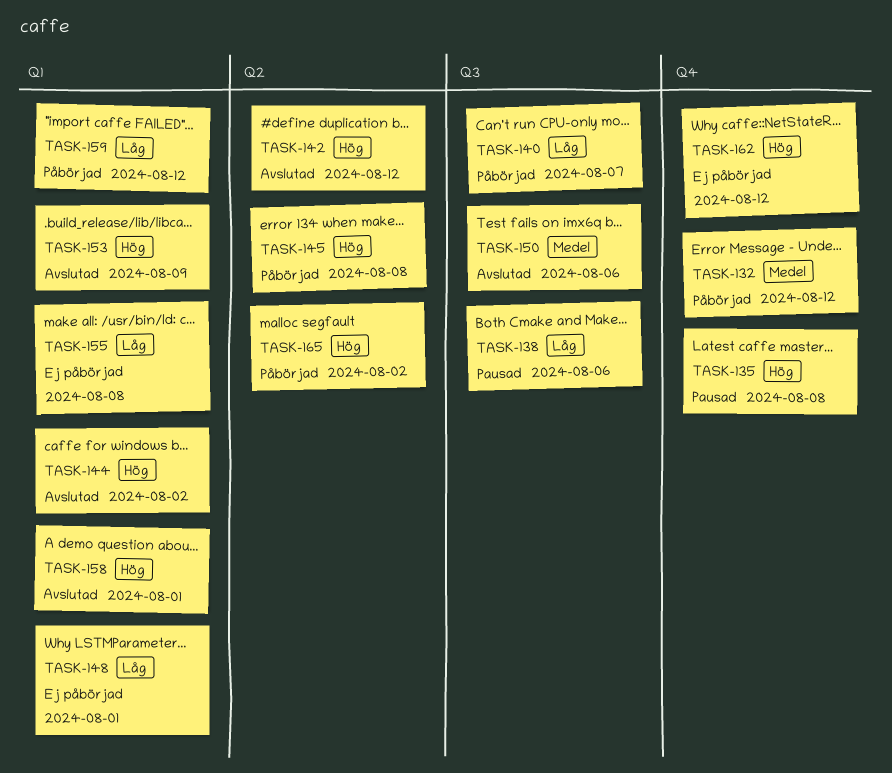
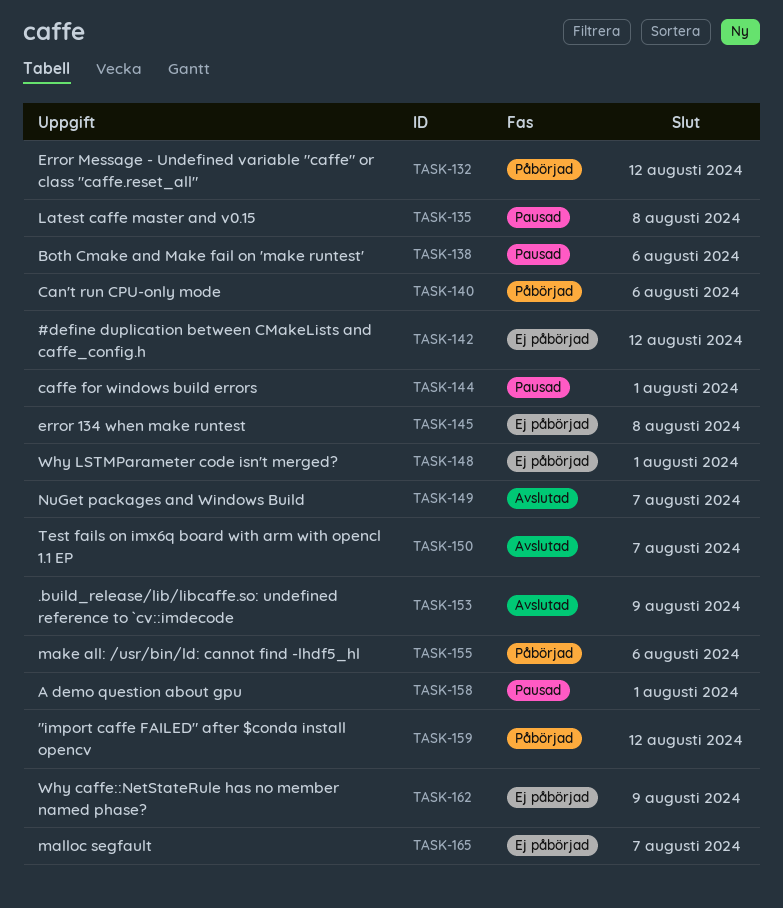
TASK-140, due: Aug 7 -> Aug 6
TASK-142, status: Avslutad -> Ej påbörjad
TASK-144, status: Avslutad -> Pausad
TASK-144, due: Aug 2 -> Aug 1
TASK-145, status: Påbörjad -> Ej påbörjad
TASK-149: none -> present
TASK-150, due: Aug 6 -> Aug 7
TASK-155, status: Ej påbörjad -> Påbörjad
TASK-155, due: Aug 8 -> Aug 6
TASK-158, status: Avslutad -> Pausad
TASK-162, due: Aug 12 -> Aug 9
TASK-165, status: Påbörjad -> Ej påbörjad
TASK-165, due: Aug 2 -> Aug 7

